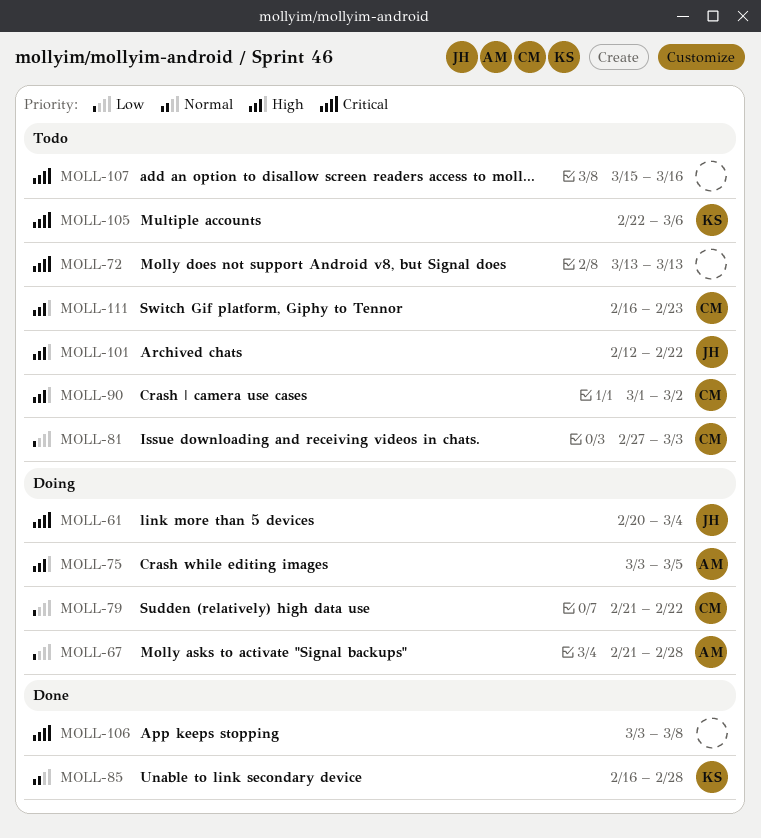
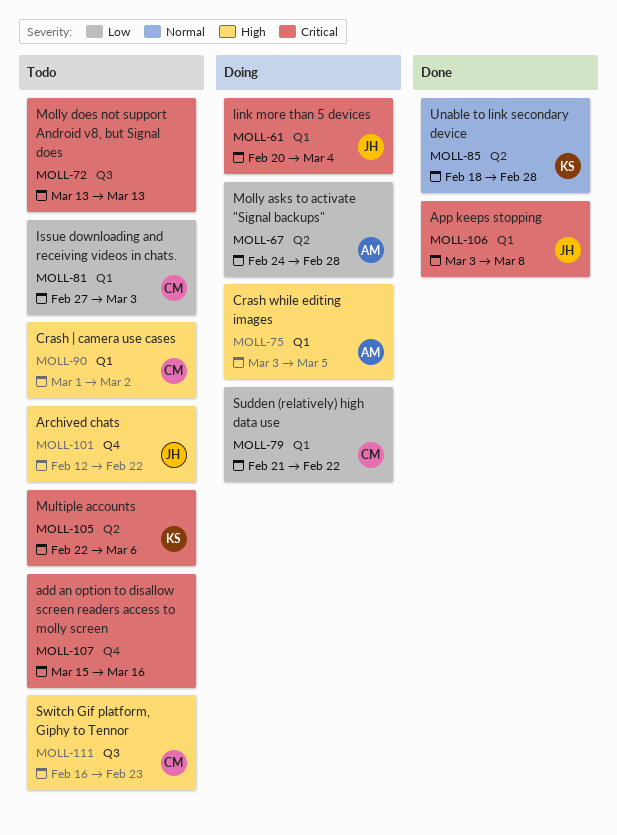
MOLL-67, start: Feb 21 -> Feb 24
MOLL-85, start: Feb 16 -> Feb 18
MOLL-106, owner: none -> JH

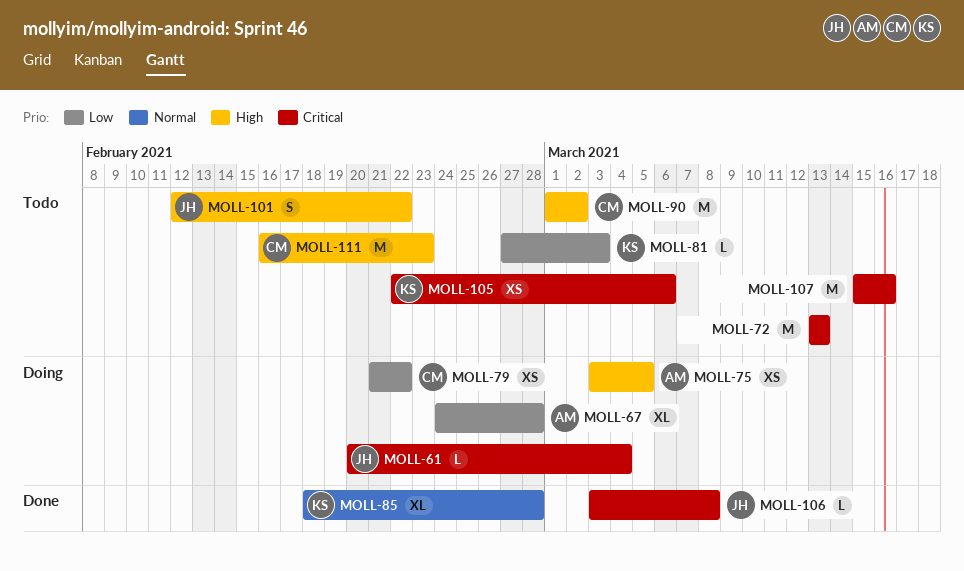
MOLL-81, owner: CM -> KS

